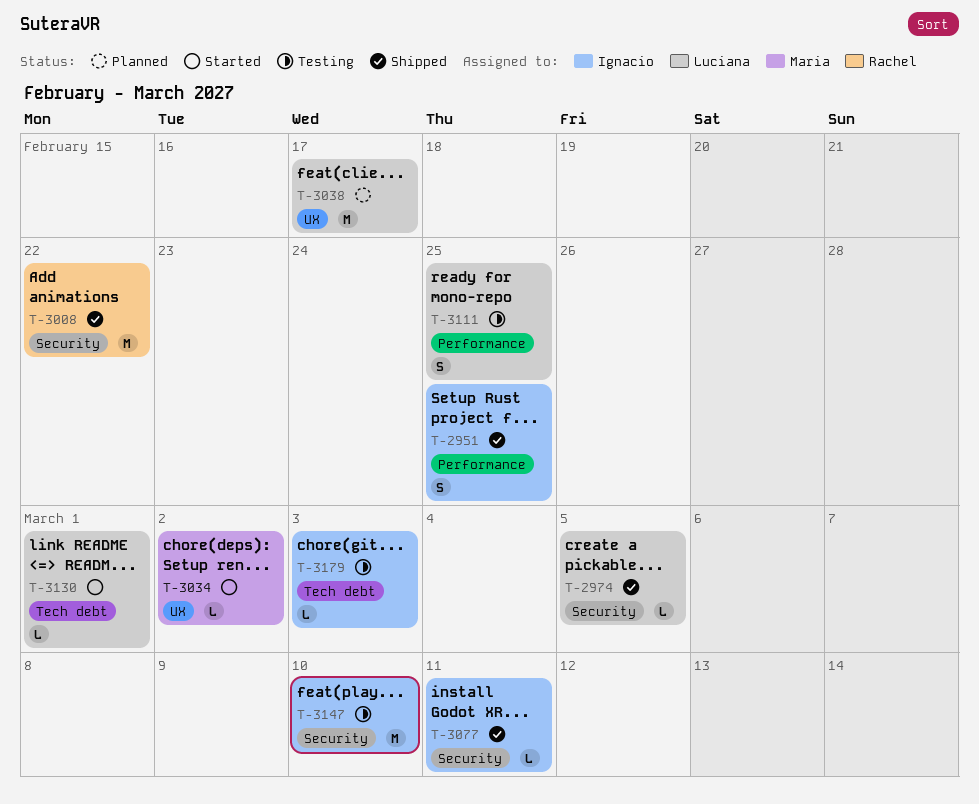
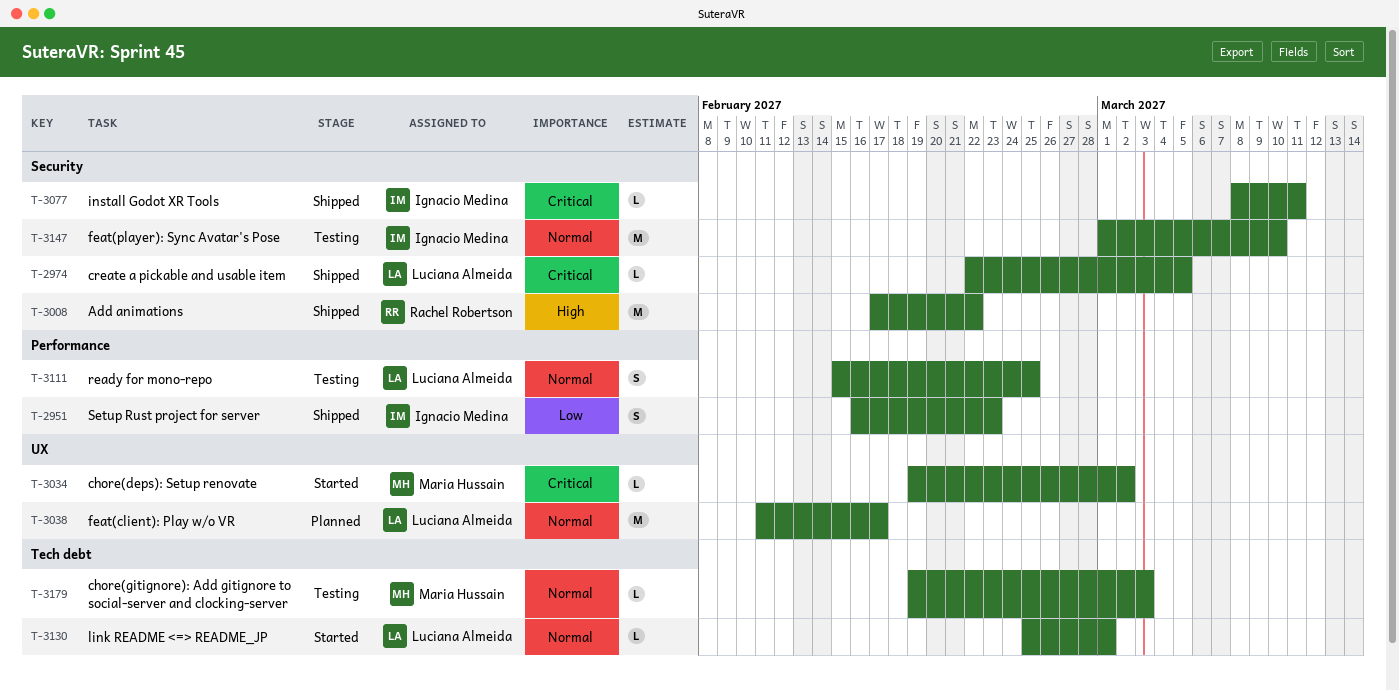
T-2951, due: Feb 25 -> Feb 23
T-3179, owner: Ignacio Medina -> Maria Hussain

